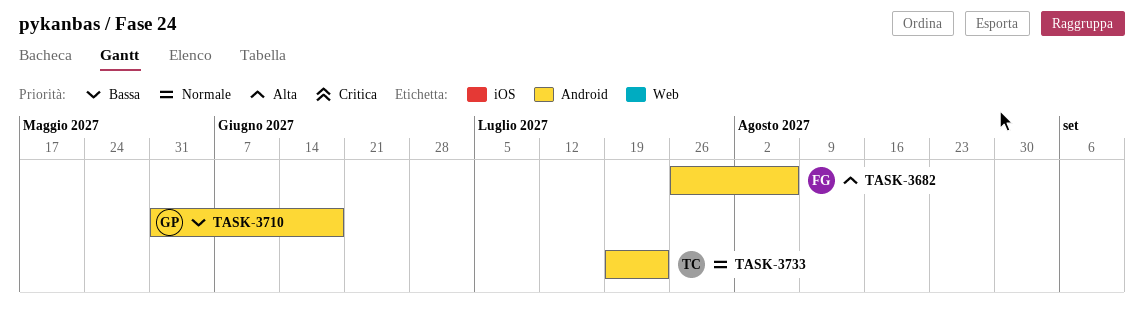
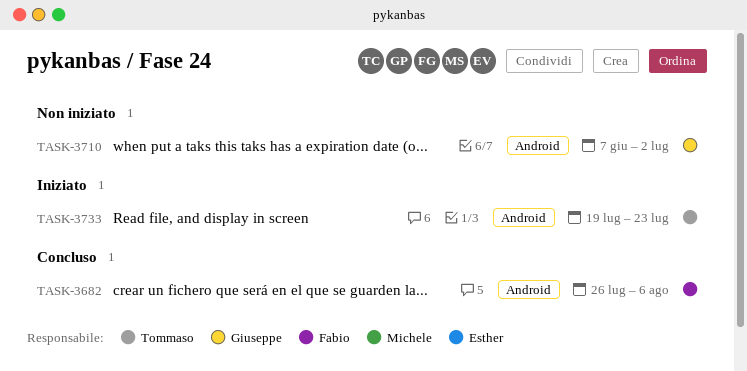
TASK-3710, start: May 31 -> Jun 7
TASK-3710, due: Jun 18 -> Jul 2

